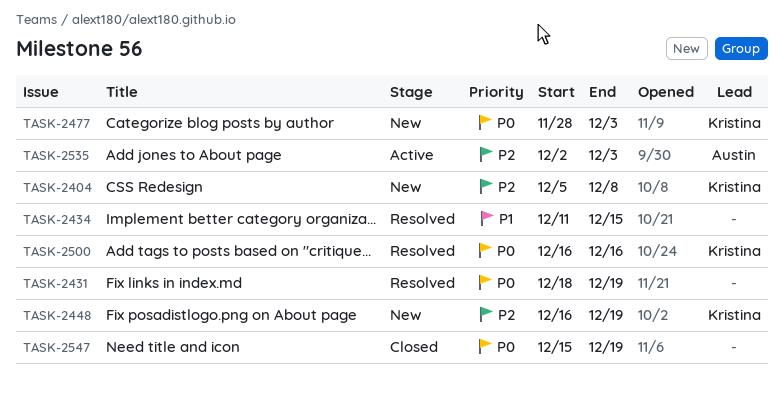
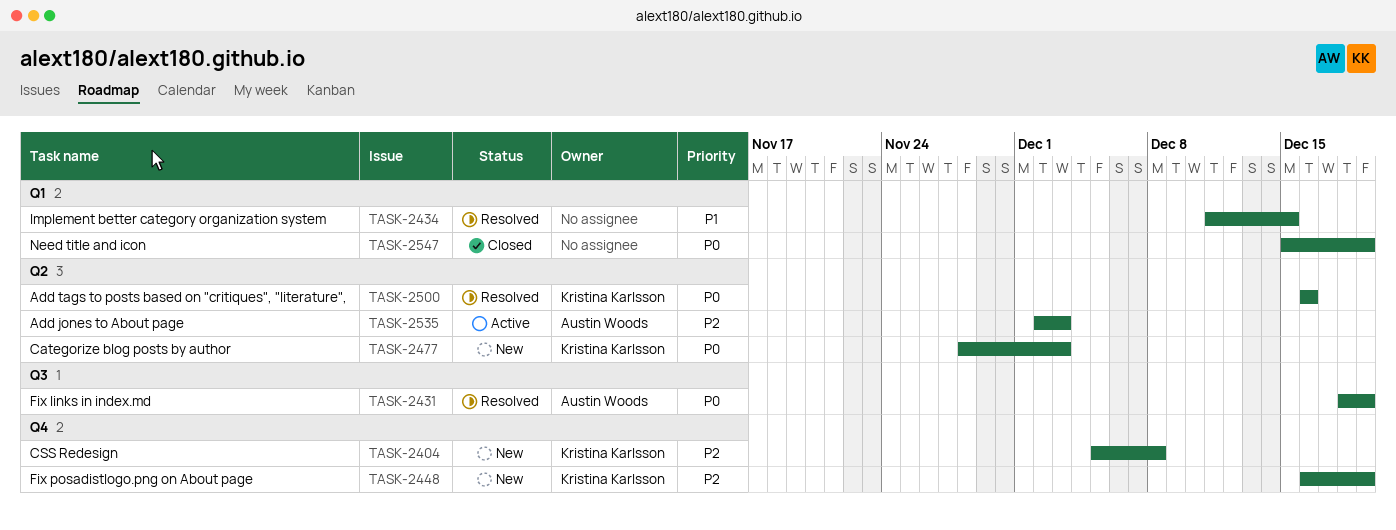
TASK-2431, owner: none -> Austin Woods

